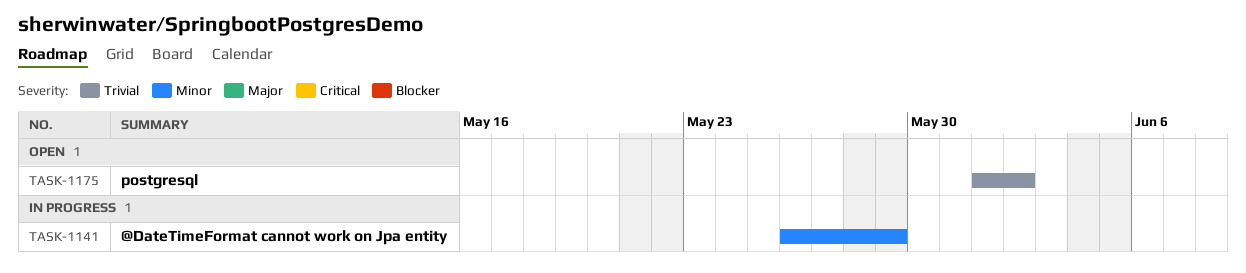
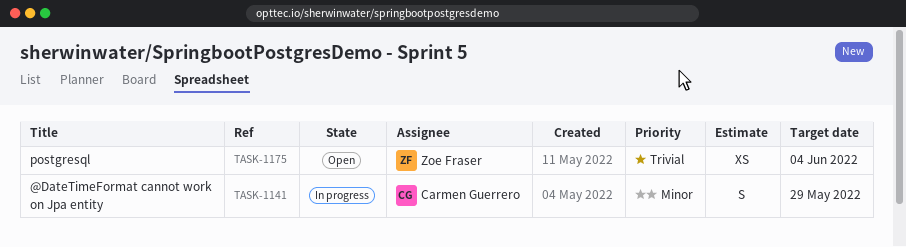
TASK-1175, due: Jun 2 -> Jun 4

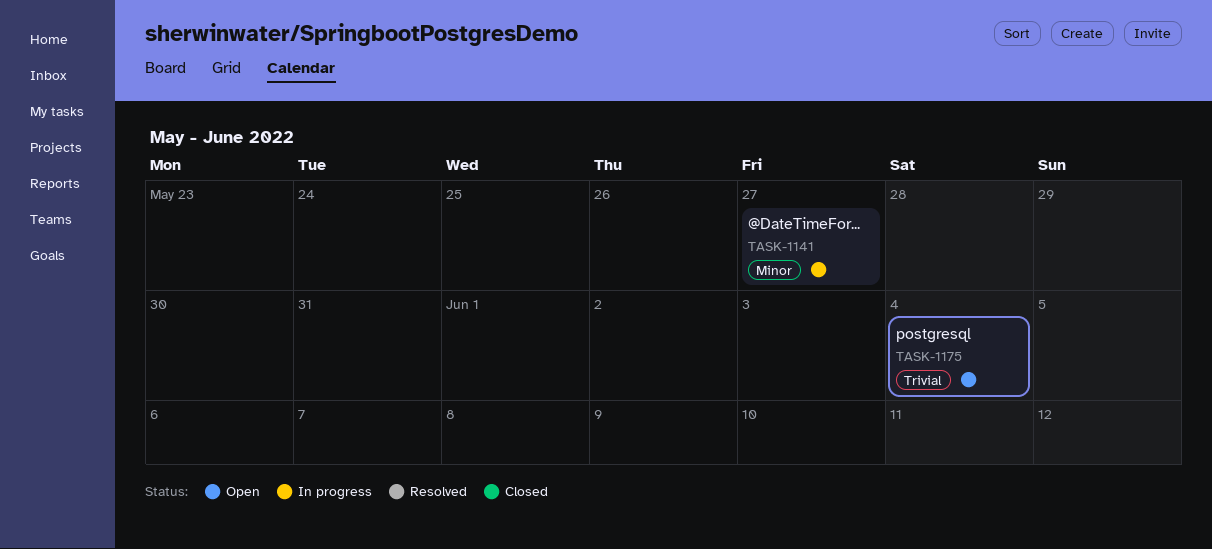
TASK-1141, due: May 29 -> May 27

